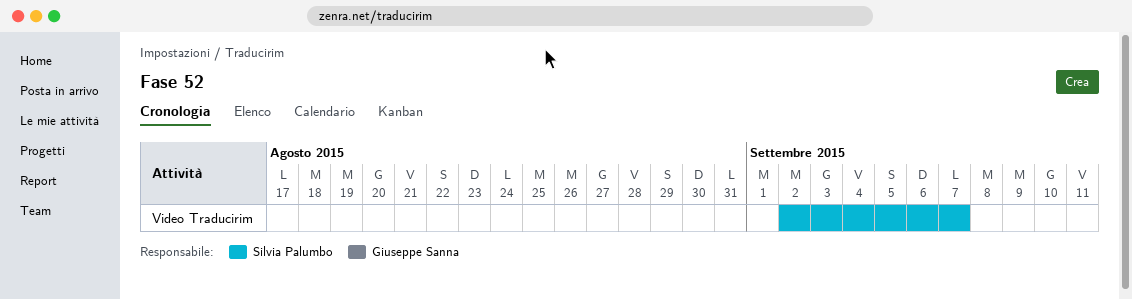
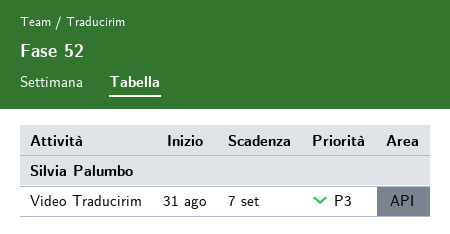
Video Traducirim, start: Sep 2 -> Aug 31

